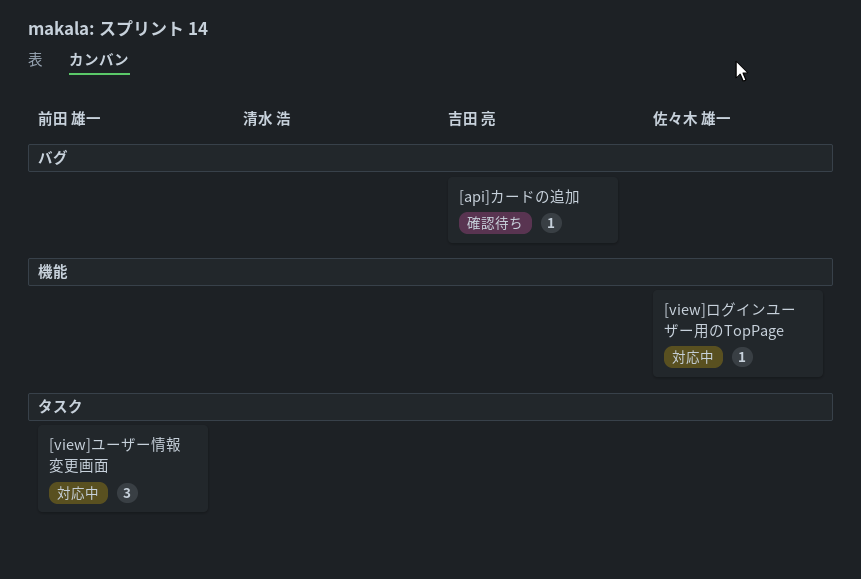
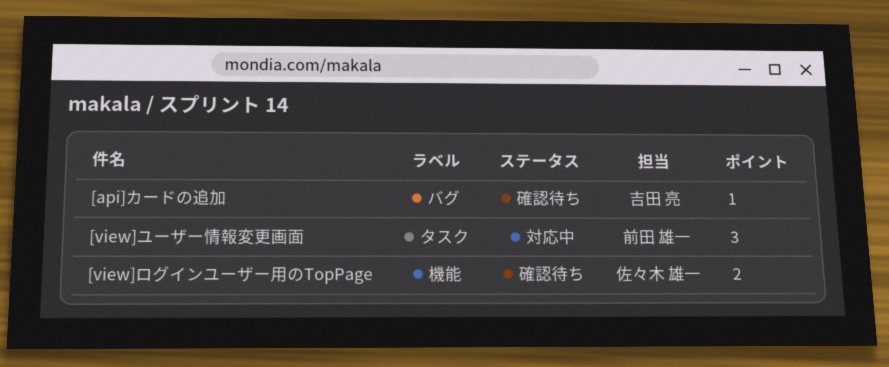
[view]ログインユーザー用のTopPage, status: 対応中 -> 確認待ち
[view]ログインユーザー用のTopPage, estimate: 1 -> 2

